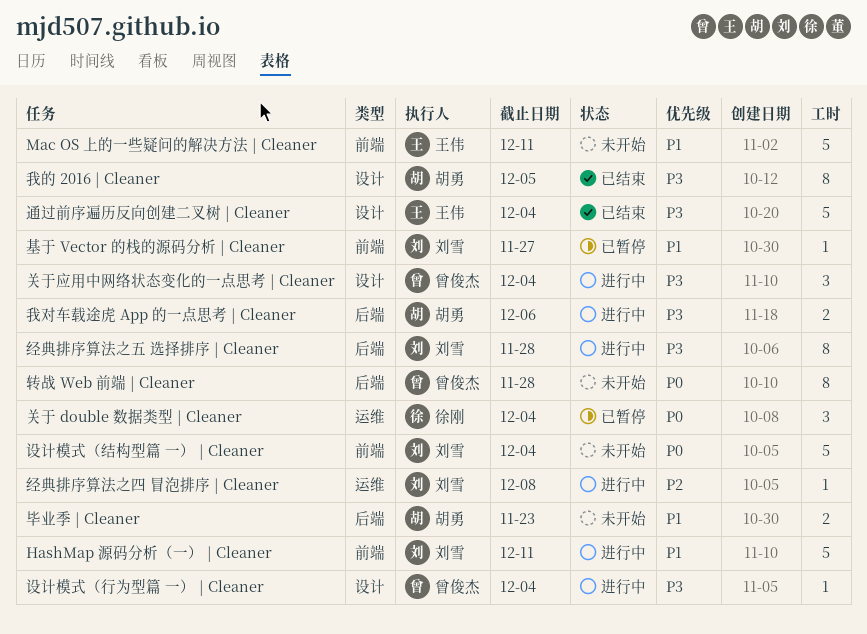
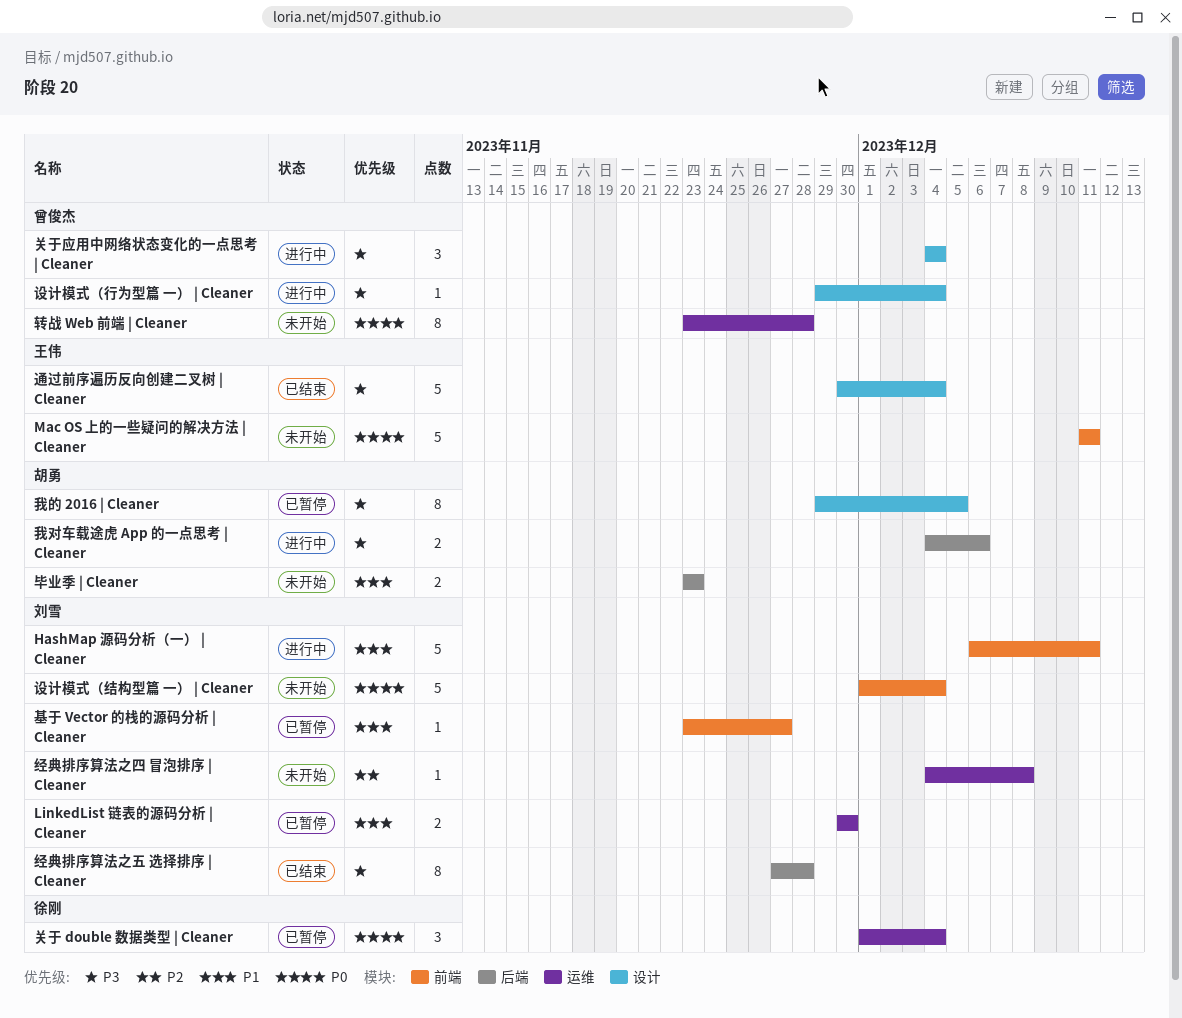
LinkedList 链表的源码分析 | Cleaner: none -> present
Mac OS 上的一些疑问的解决方法 | Cleaner, priority: P1 -> P0
我的 2016 | Cleaner, status: 已结束 -> 已暂停
经典排序算法之五 选择排序 | Cleaner, status: 进行中 -> 已结束
经典排序算法之四 冒泡排序 | Cleaner, status: 进行中 -> 未开始
转战 Web 前端 | Cleaner, label: 后端 -> 运维

